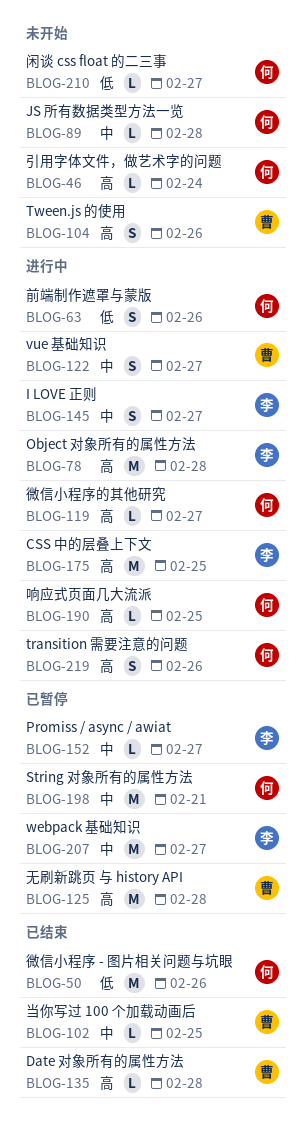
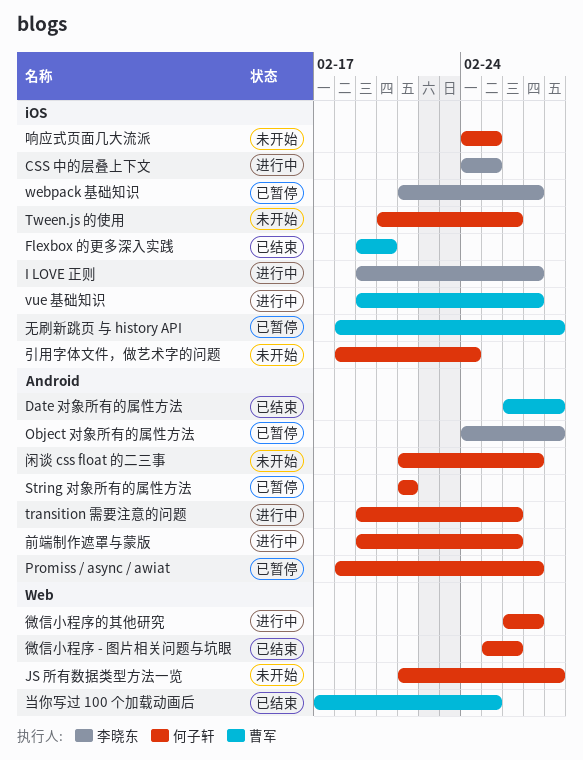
Flexbox 的更多深入实践: none -> present
Object 对象所有的属性方法, status: 进行中 -> 已暂停
Promiss / async / awiat, owner: 李晓东 -> 何子轩
Tween.js 的使用, owner: 曹军 -> 何子轩
响应式页面几大流派, status: 进行中 -> 未开始

